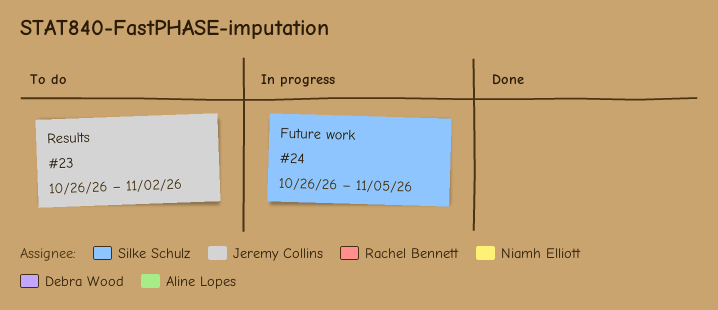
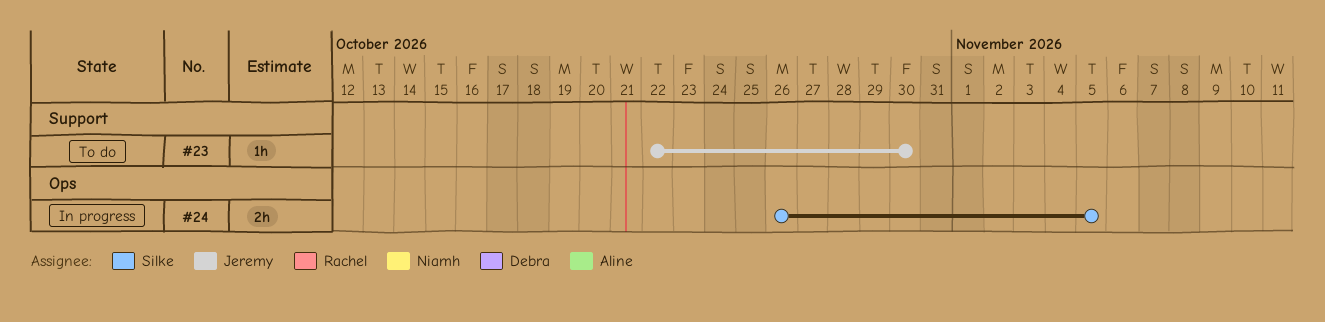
#23, start: Oct 26 -> Oct 22
#23, due: Nov 2 -> Oct 30

